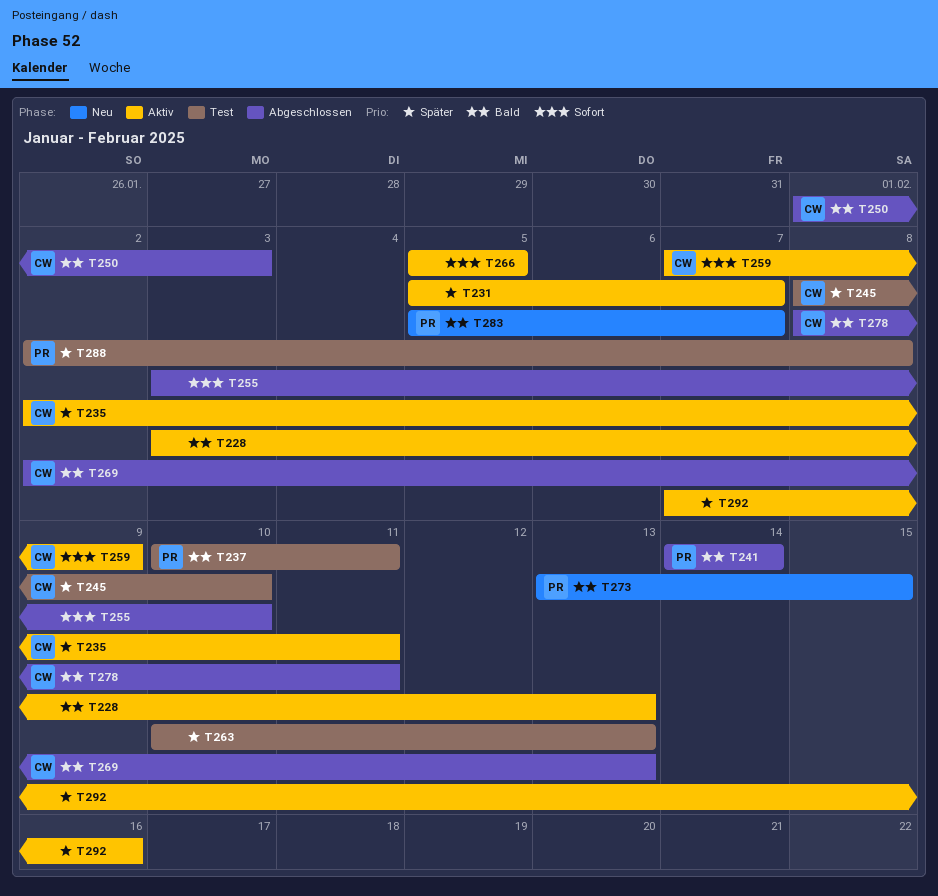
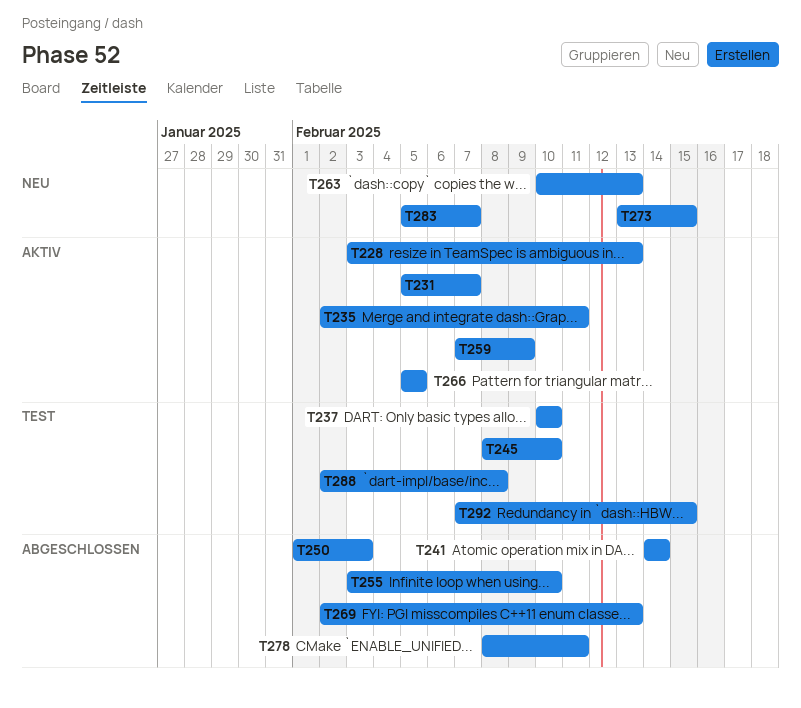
T237, due: Feb 11 -> Feb 10
T263, status: Test -> Neu
T292, status: Aktiv -> Test
T292, due: Feb 16 -> Feb 15

